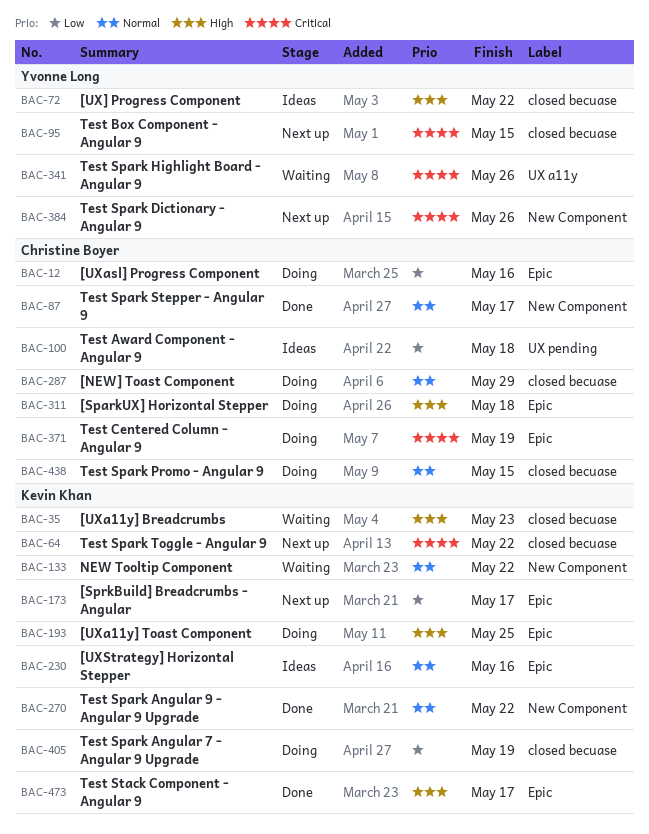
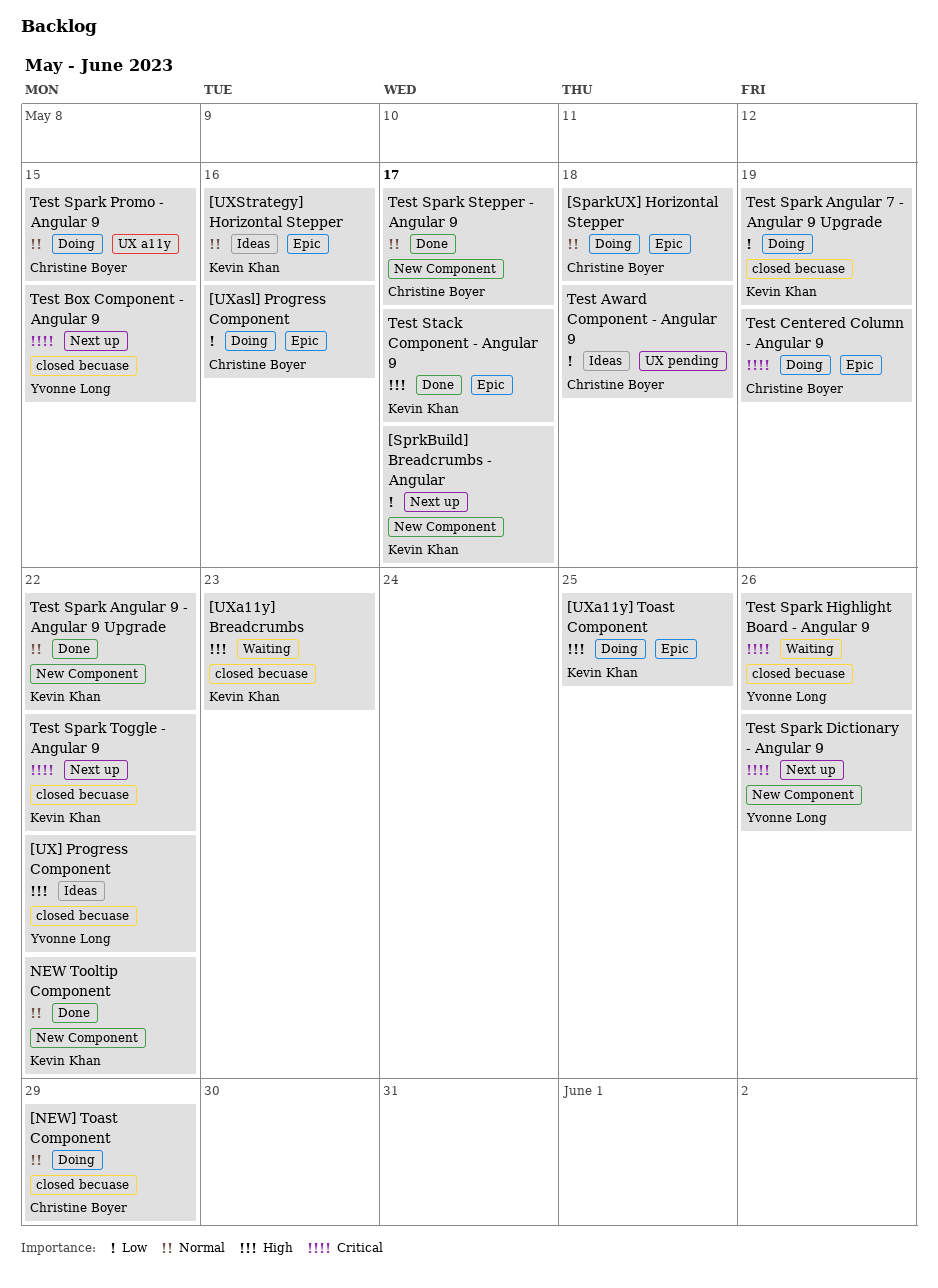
[SparkUX] Horizontal Stepper, priority: High -> Normal
[SprkBuild] Breadcrumbs - Angular, label: Epic -> New Component
NEW Tooltip Component, status: Waiting -> Done
Test Spark Highlight Board - Angular 9, label: UX a11y -> closed becuase
Test Spark Promo - Angular 9, label: closed becuase -> UX a11y

